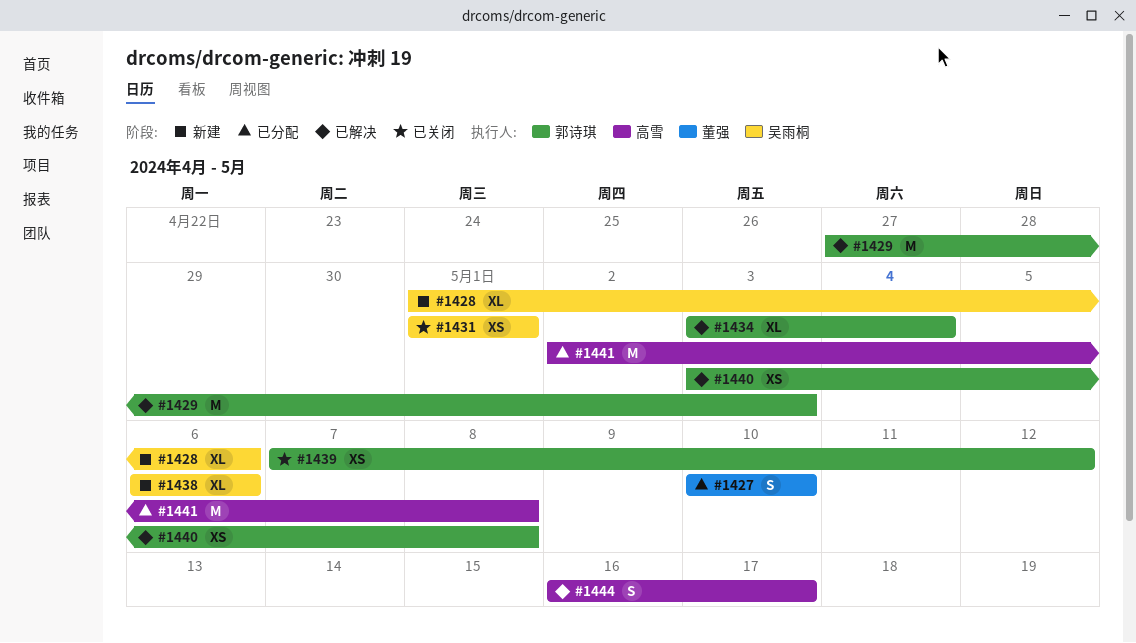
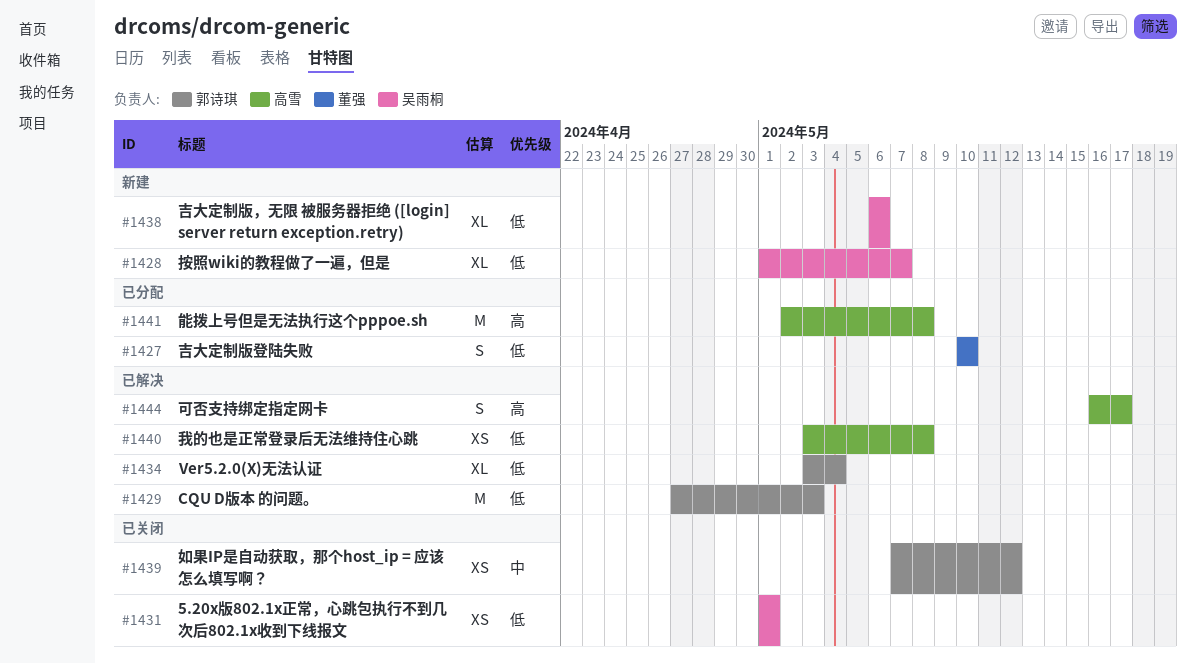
#1428, due: May 6 -> May 7
#1440, owner: 郭诗琪 -> 高雪

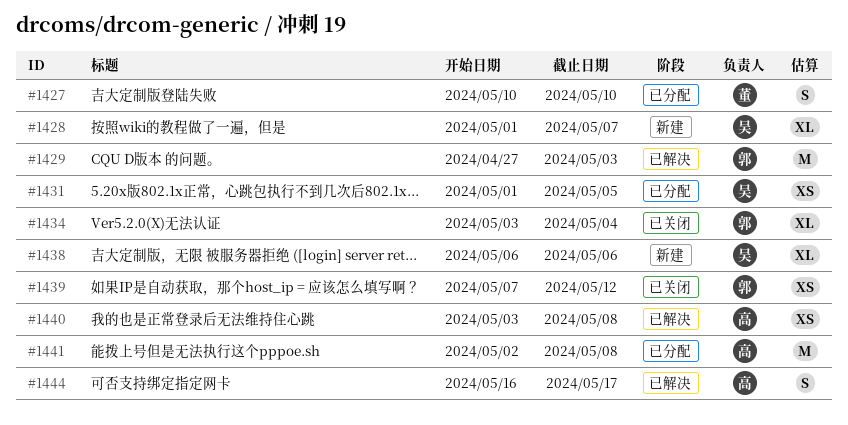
#1431, status: 已关闭 -> 已分配
#1431, due: May 1 -> May 5
#1434, status: 已解决 -> 已关闭

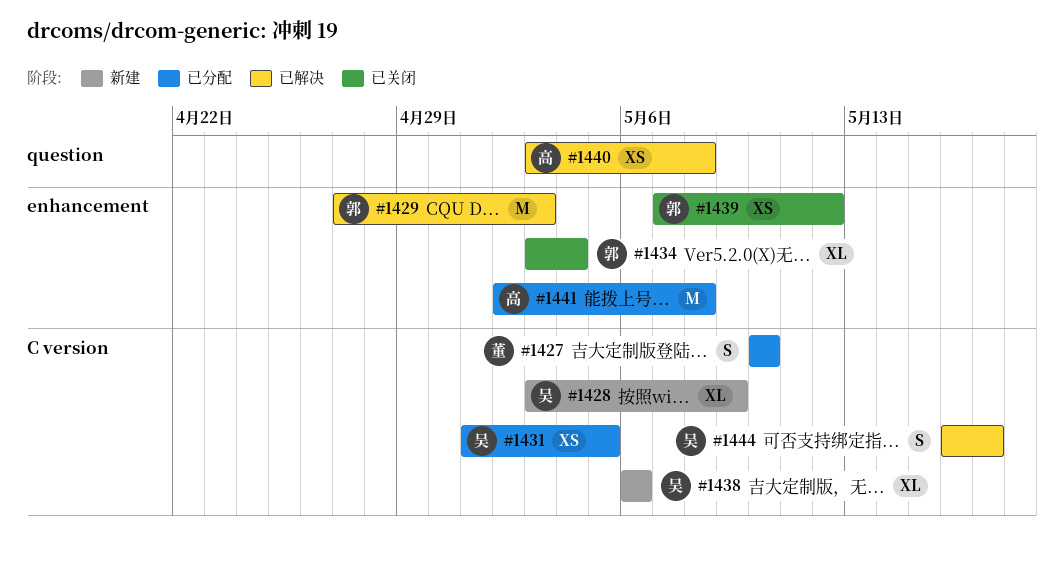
#1428, start: May 1 -> May 3
#1428, due: May 7 -> May 9
#1444, owner: 高 -> 吴

